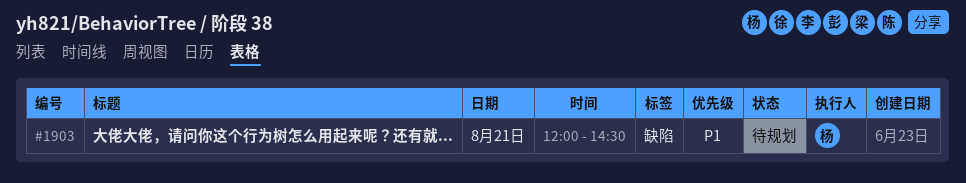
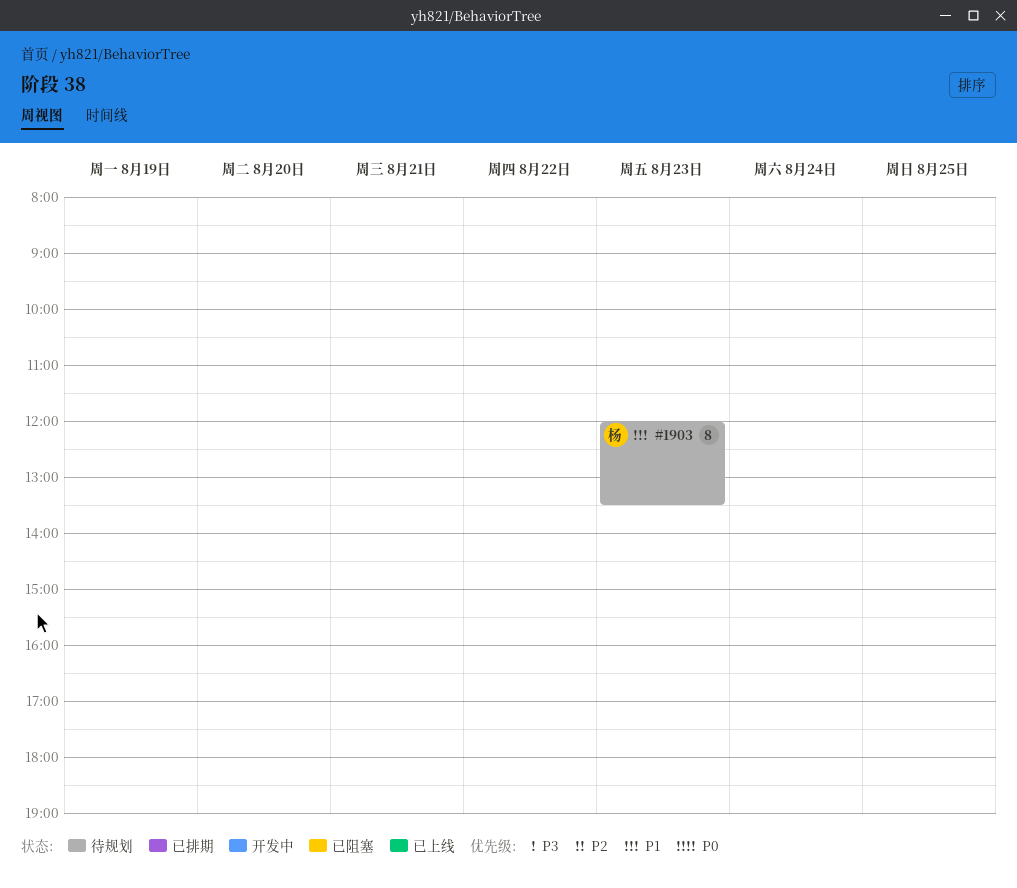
#1903, day: Aug 21 -> Aug 23
#1903, ends: 14:30 -> 13:30

